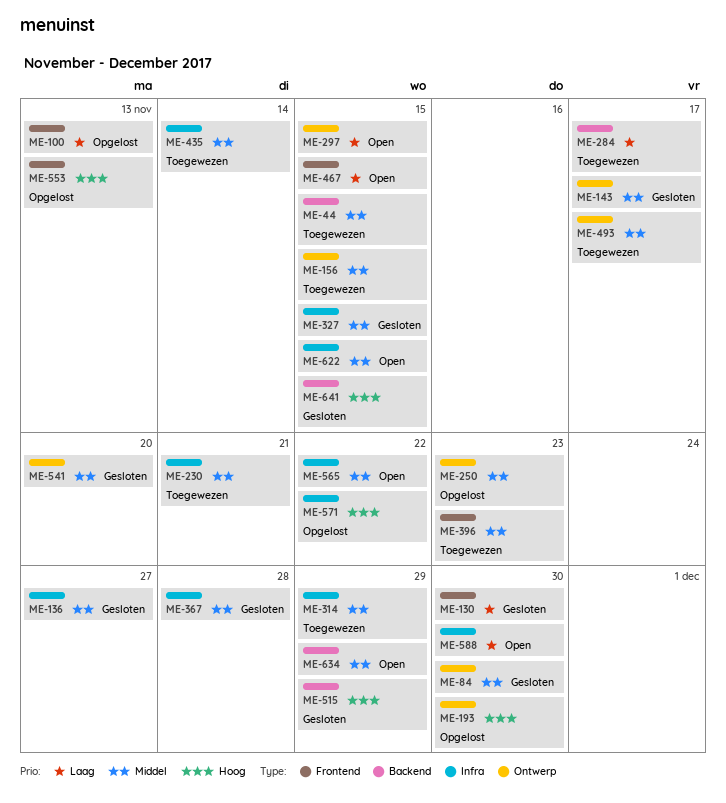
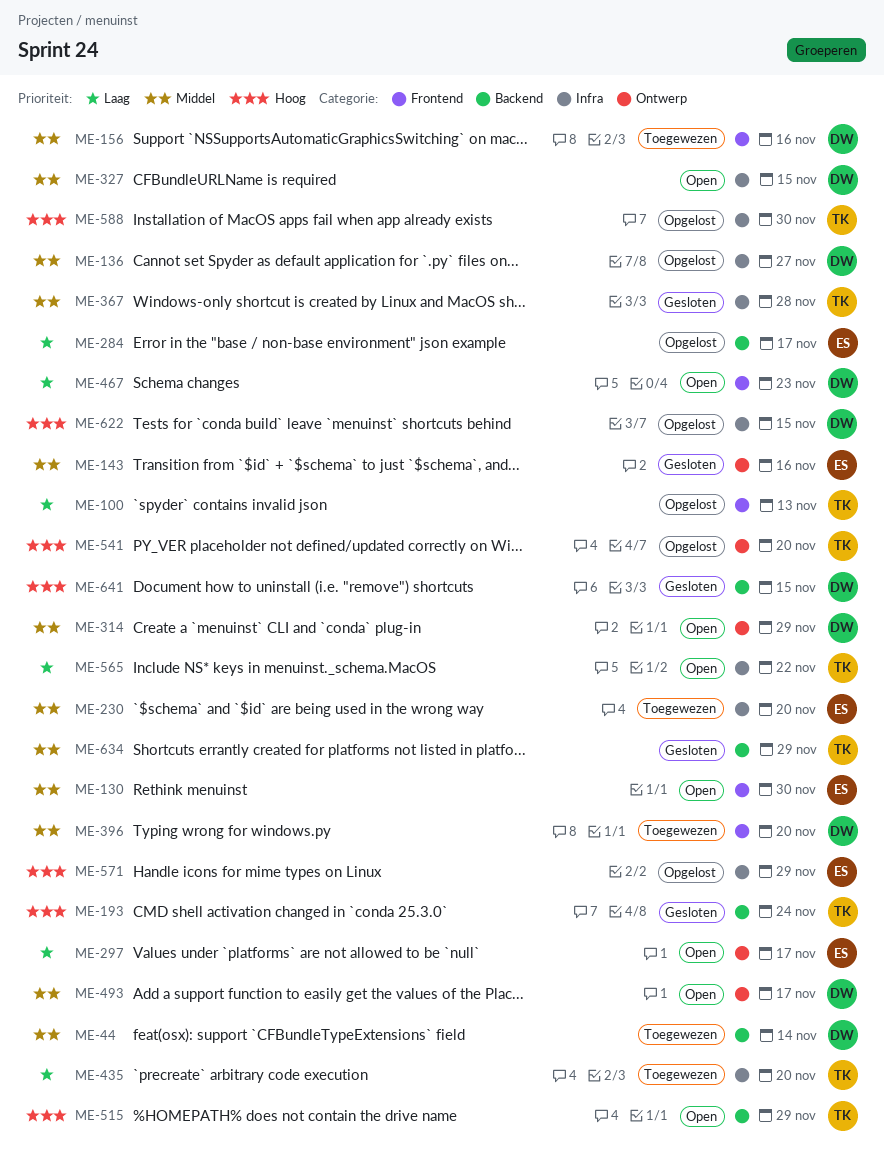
ME-44, due: Nov 15 -> Nov 14
ME-84: present -> none
ME-130, status: Gesloten -> Open
ME-130, priority: Laag -> Middel
ME-136, status: Gesloten -> Opgelost
ME-143, due: Nov 17 -> Nov 16
ME-156, label: Ontwerp -> Frontend
ME-156, due: Nov 15 -> Nov 16
ME-193, status: Opgelost -> Gesloten
ME-193, label: Ontwerp -> Backend
ME-193, due: Nov 30 -> Nov 24
ME-230, due: Nov 21 -> Nov 20
ME-250: present -> none
ME-284, status: Toegewezen -> Opgelost
ME-297, due: Nov 15 -> Nov 17
ME-314, status: Toegewezen -> Open
ME-314, label: Infra -> Ontwerp
ME-327, status: Gesloten -> Open
ME-396, due: Nov 23 -> Nov 20
ME-435, priority: Middel -> Laag
ME-435, due: Nov 14 -> Nov 20
ME-467, due: Nov 15 -> Nov 23
ME-493, status: Toegewezen -> Open
ME-515, status: Gesloten -> Open
ME-541, status: Gesloten -> Opgelost
ME-541, priority: Middel -> Hoog
ME-553: present -> none
ME-565, priority: Middel -> Laag
ME-571, due: Nov 22 -> Nov 29
ME-588, status: Open -> Opgelost
ME-588, priority: Laag -> Hoog
ME-622, status: Open -> Opgelost
ME-622, priority: Middel -> Hoog
ME-634, status: Open -> Gesloten

